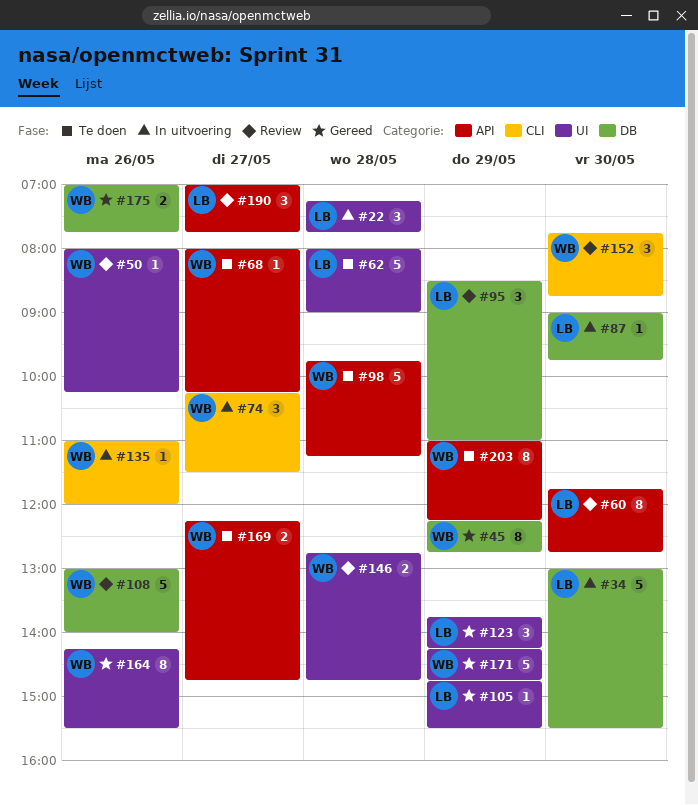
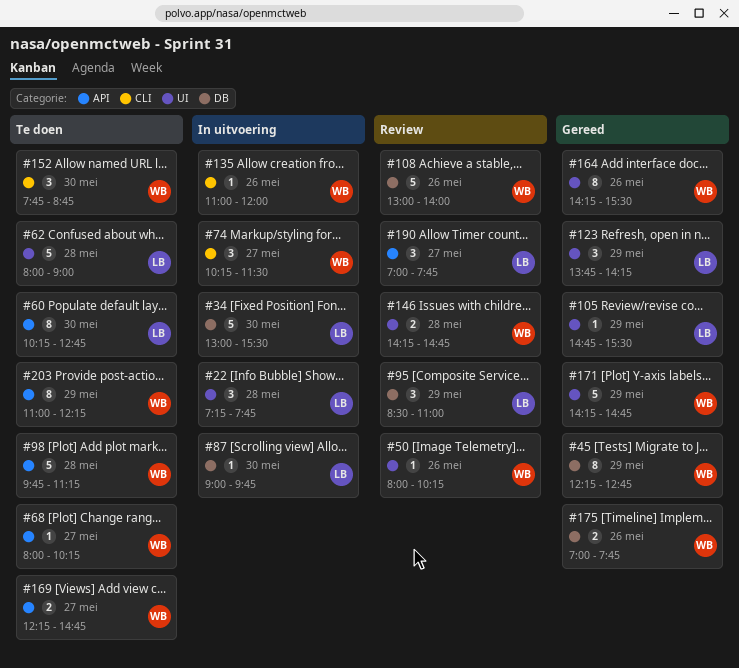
#60, status: Review -> Te doen
#60, begins: 11:45 -> 10:15
#146, begins: 12:45 -> 14:15
#152, status: Review -> Te doen

